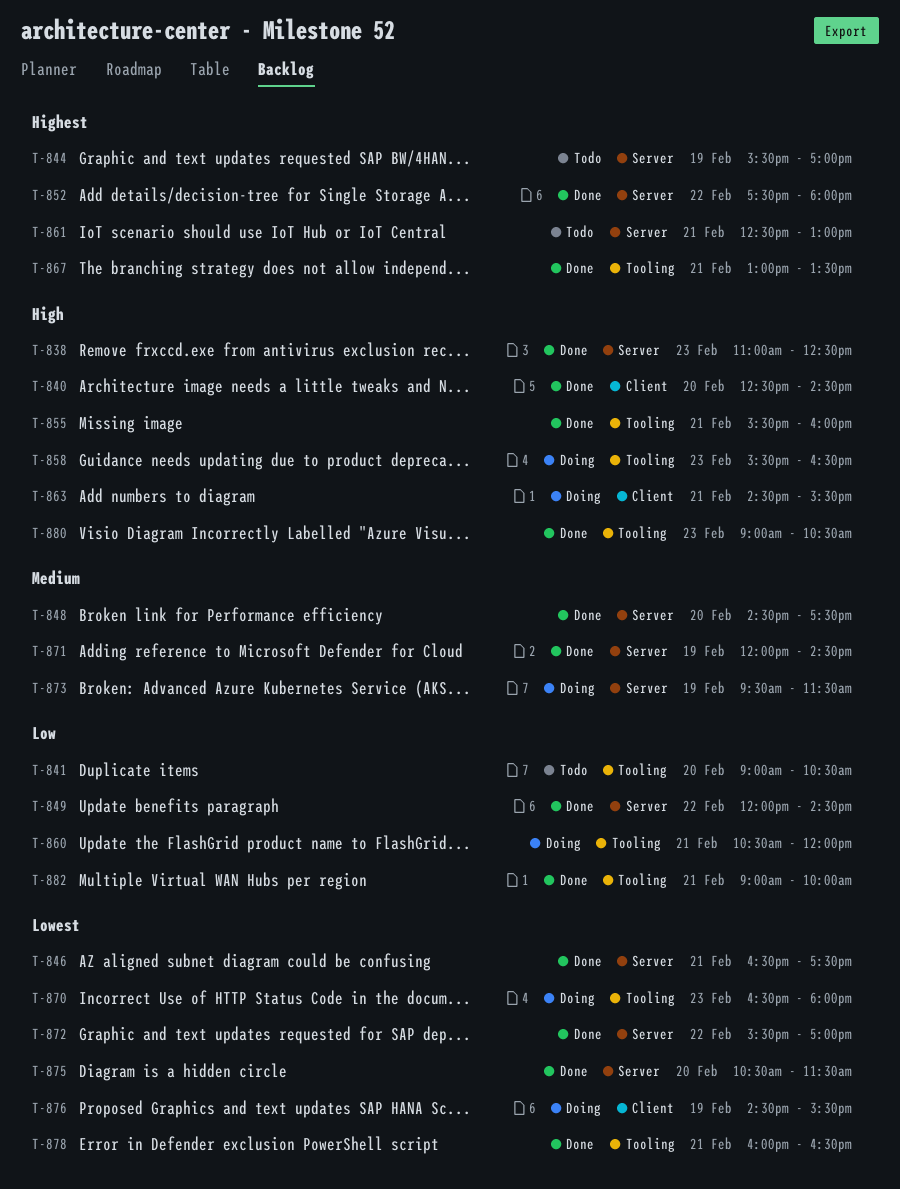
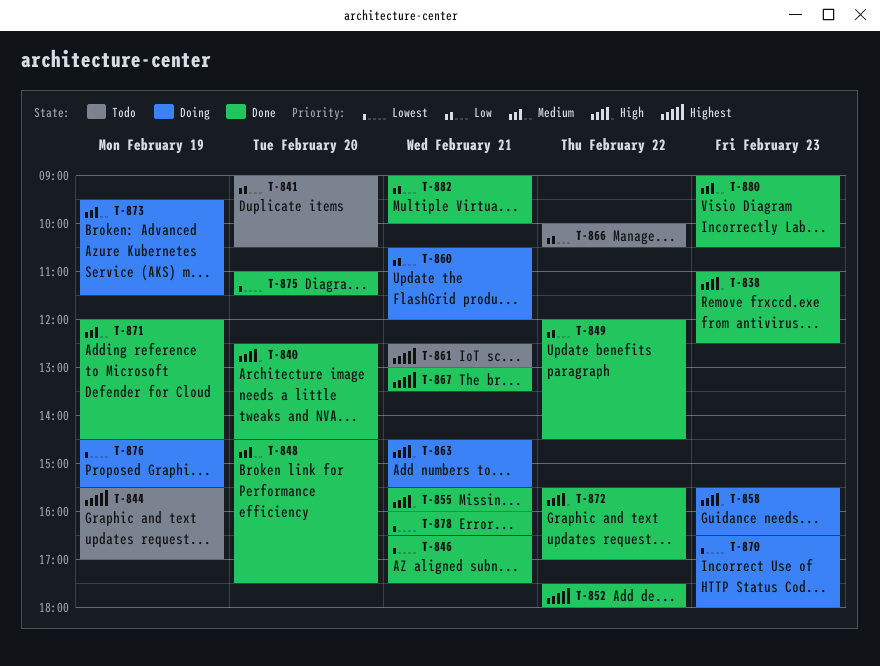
T-866: none -> present
T-872, priority: Lowest -> High
T-875, begins: 10:30 -> 11:00
T-880, priority: High -> Medium

